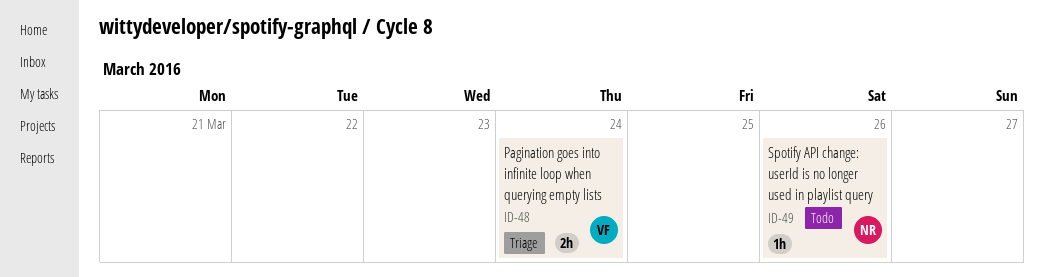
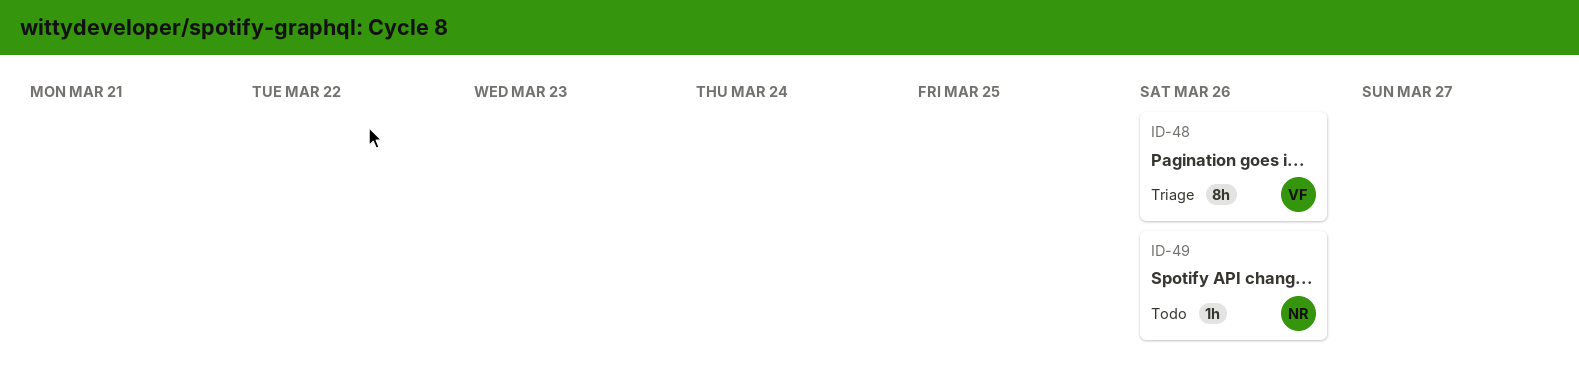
ID-48, estimate: 2h -> 8h
ID-48, due: Mar 24 -> Mar 26

